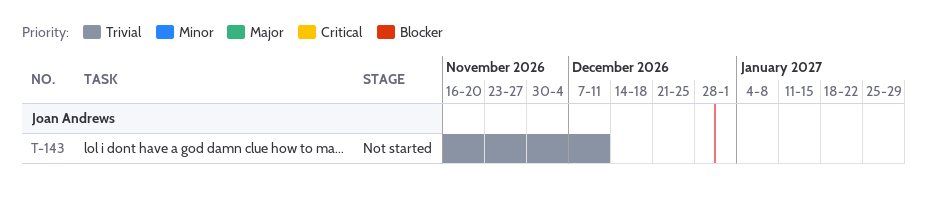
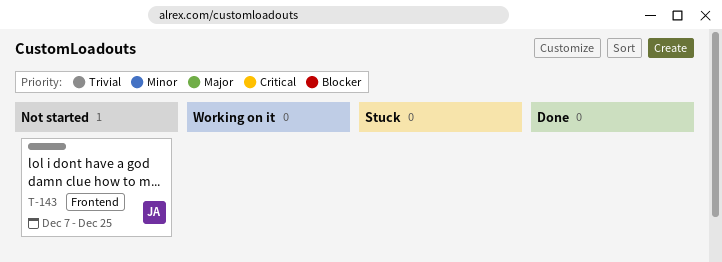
T-143, start: Nov 16 -> Dec 7
T-143, due: Dec 11 -> Dec 25

